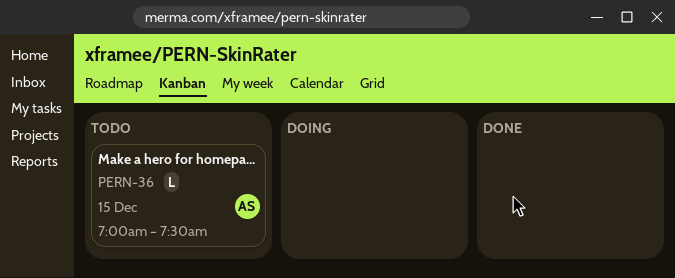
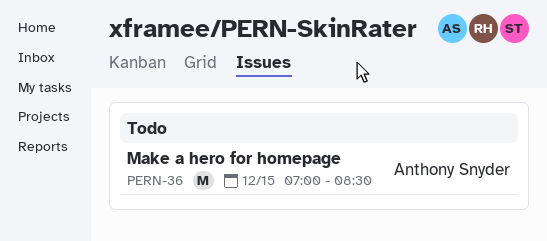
PERN-36, estimate: L -> M
PERN-36, ends: 07:30 -> 08:30

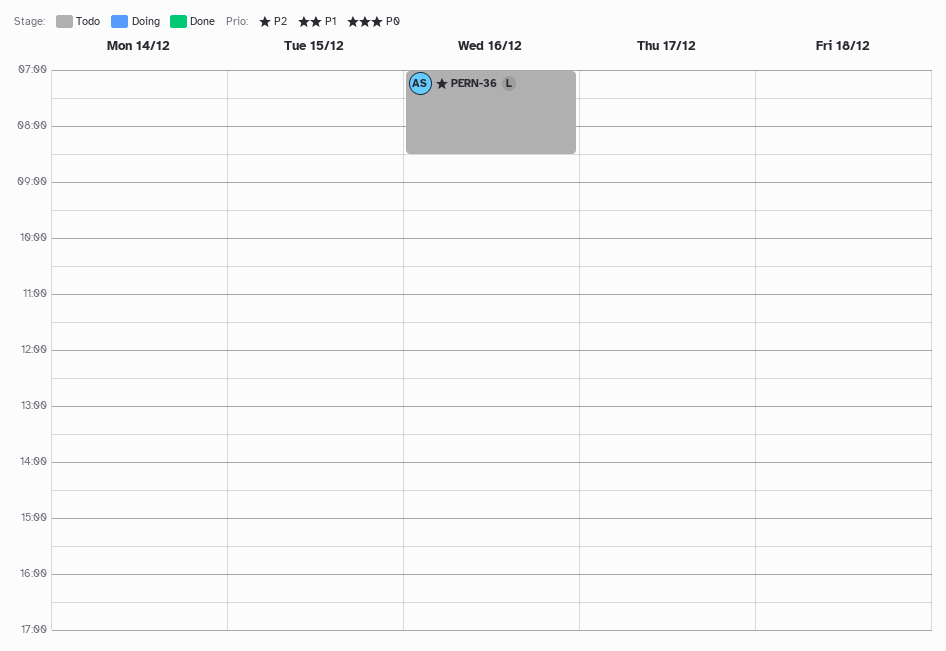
PERN-36, estimate: M -> L
PERN-36, day: Dec 15 -> Dec 16

